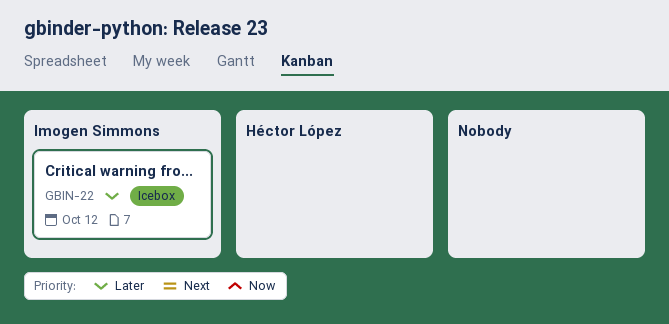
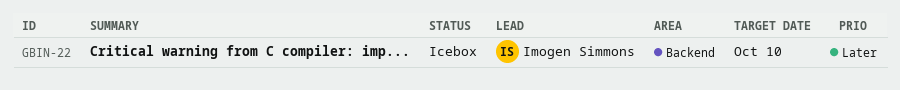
GBIN-22, due: Oct 12 -> Oct 10

